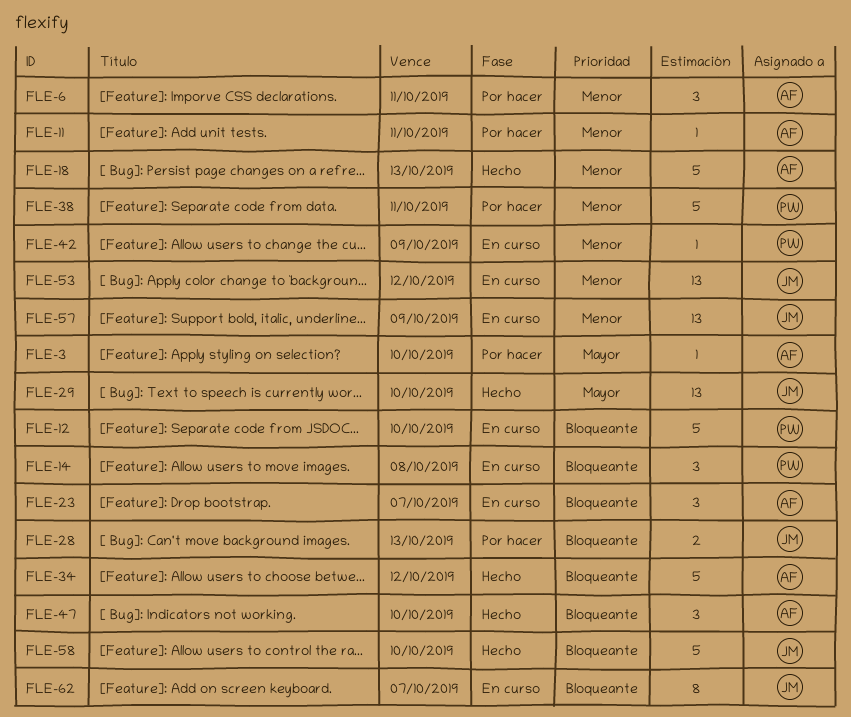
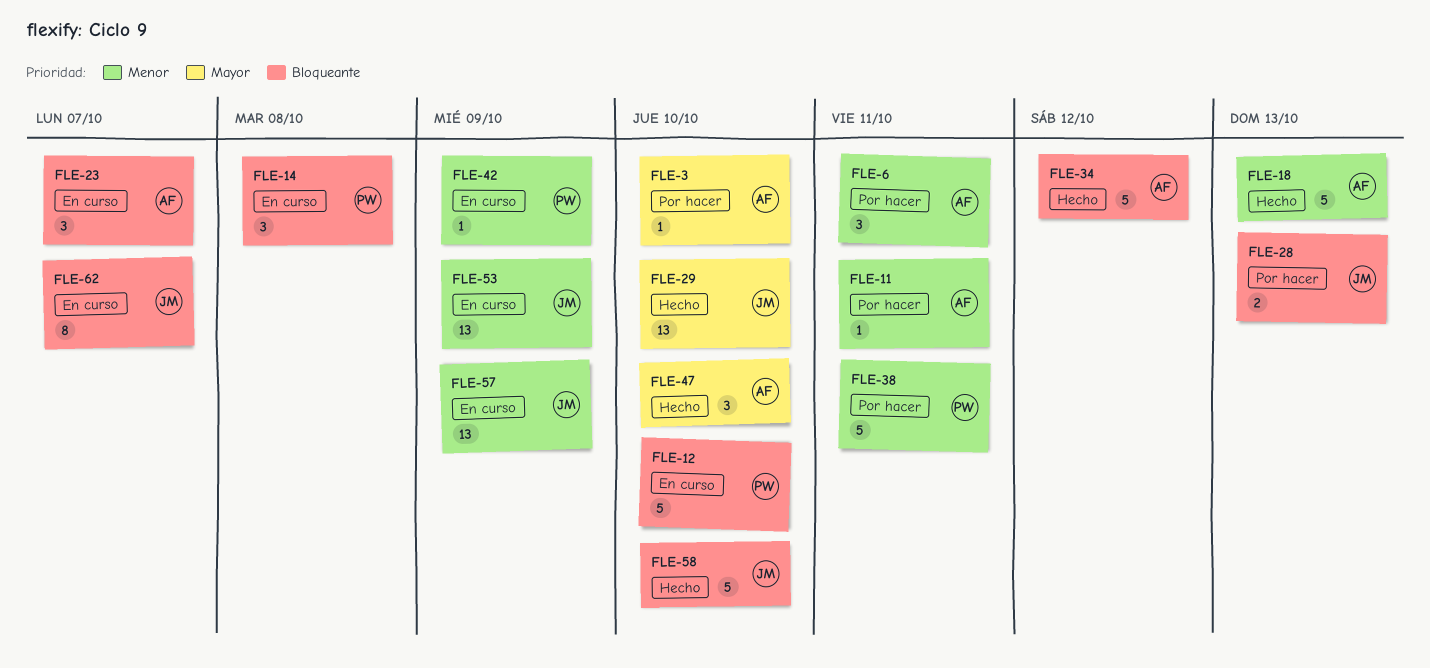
FLE-47, priority: Bloqueante -> Mayor
FLE-53, due: Oct 12 -> Oct 9

